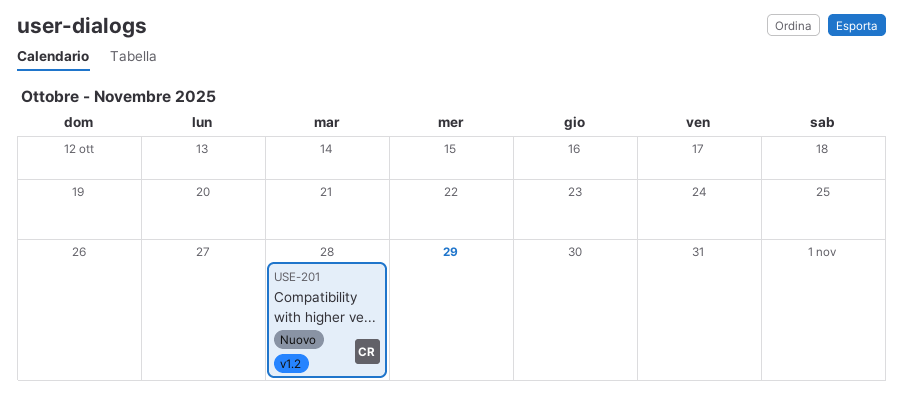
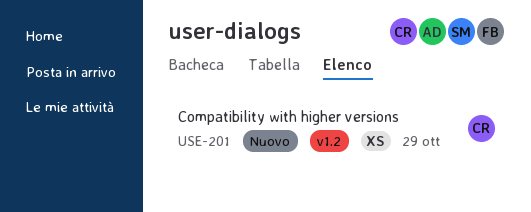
USE-201, due: Oct 28 -> Oct 29

